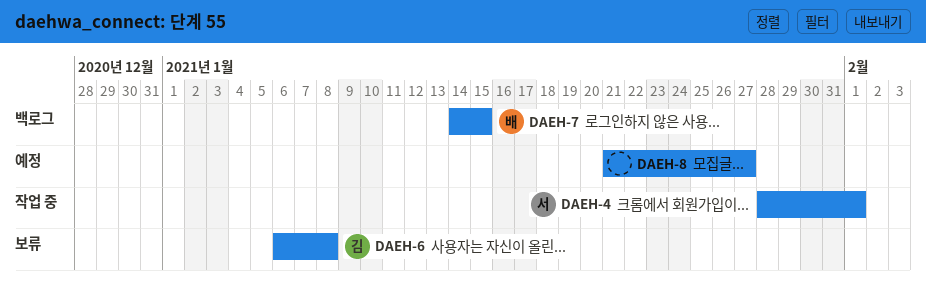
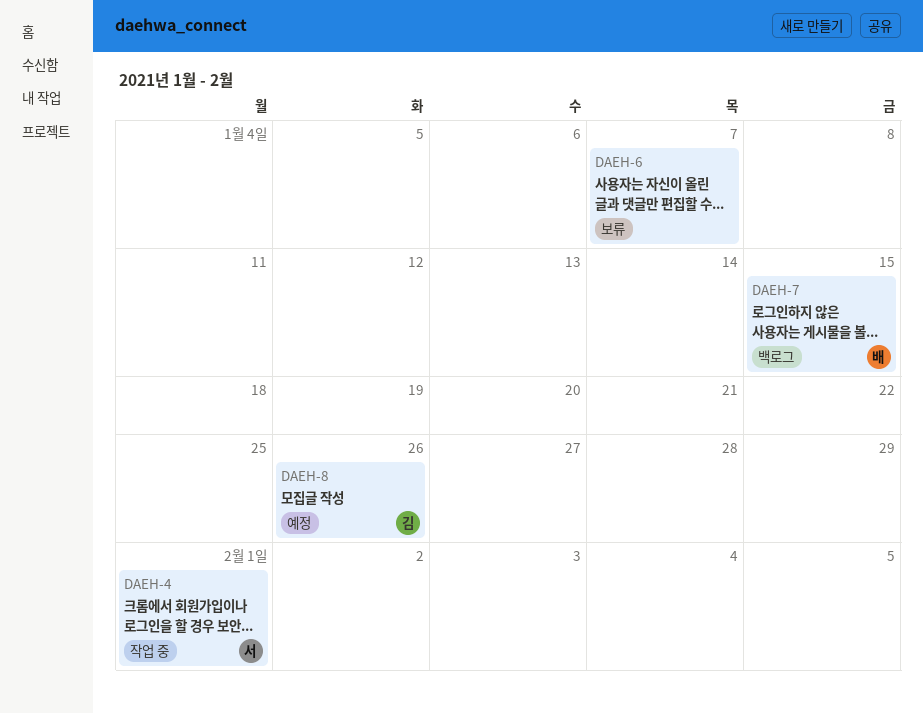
DAEH-6, owner: 김 -> none
DAEH-6, due: Jan 8 -> Jan 7
DAEH-8, owner: none -> 김
DAEH-8, due: Jan 27 -> Jan 26

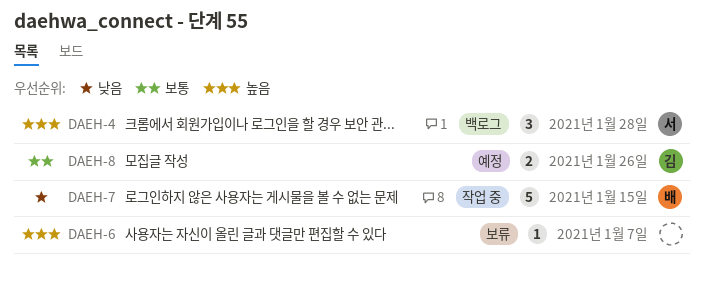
DAEH-4, status: 작업 중 -> 백로그
DAEH-4, due: Feb 1 -> Jan 28
DAEH-7, status: 백로그 -> 작업 중

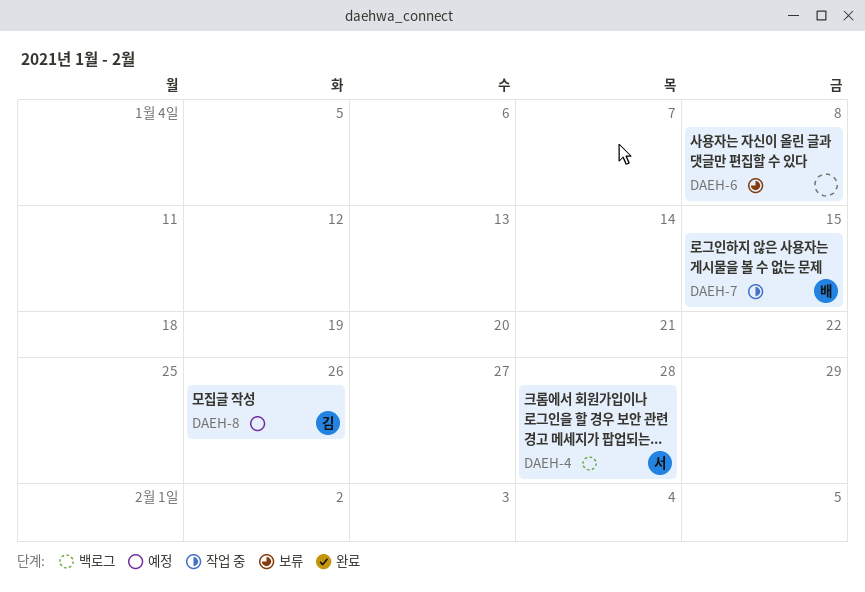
DAEH-6, due: Jan 7 -> Jan 8

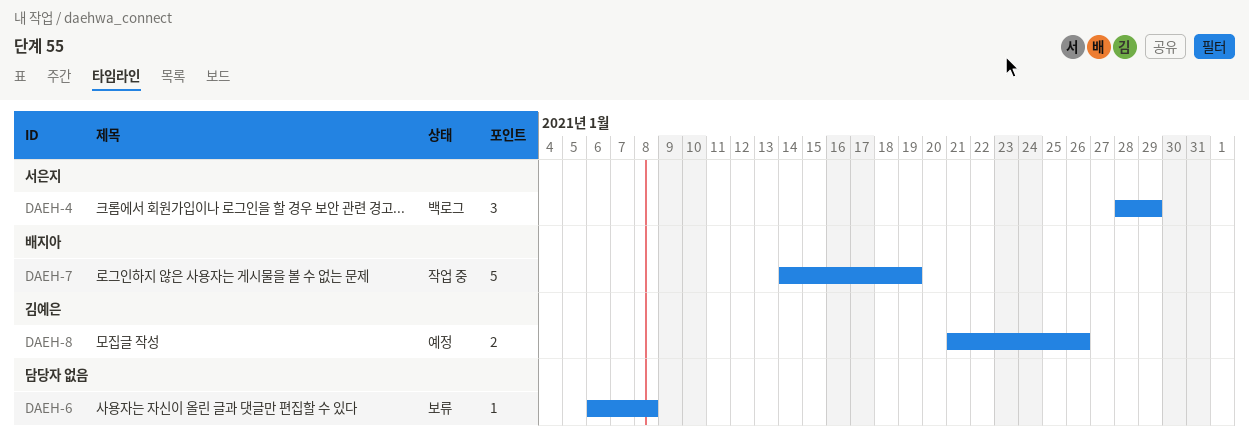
DAEH-4, due: Jan 28 -> Jan 29
DAEH-7, due: Jan 15 -> Jan 19

